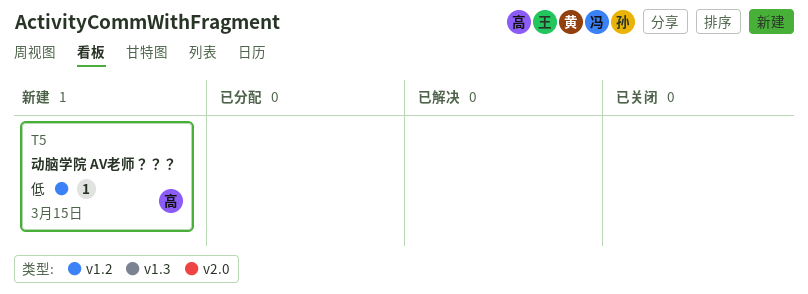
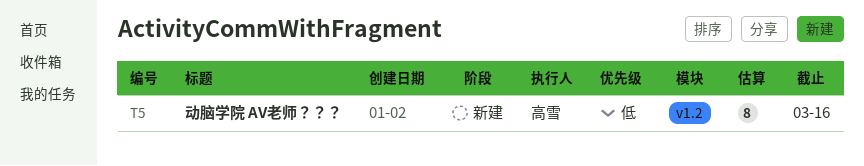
T5, estimate: 1 -> 8
T5, due: Mar 15 -> Mar 16

